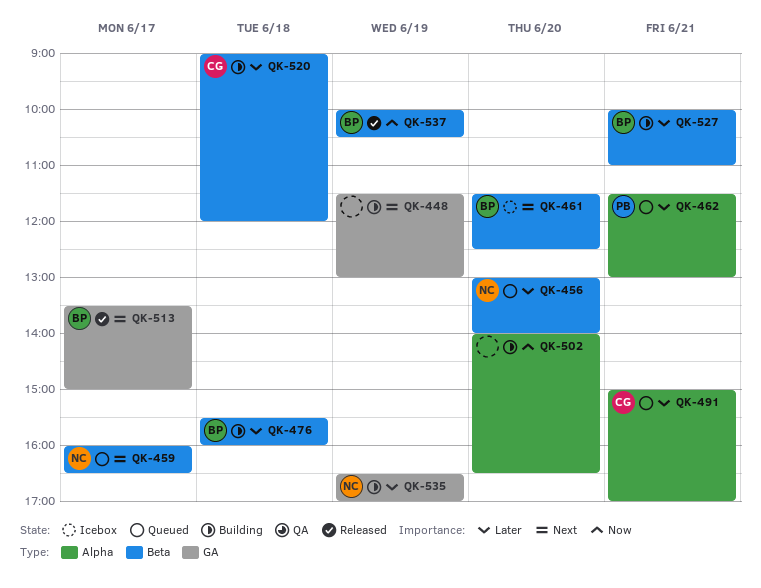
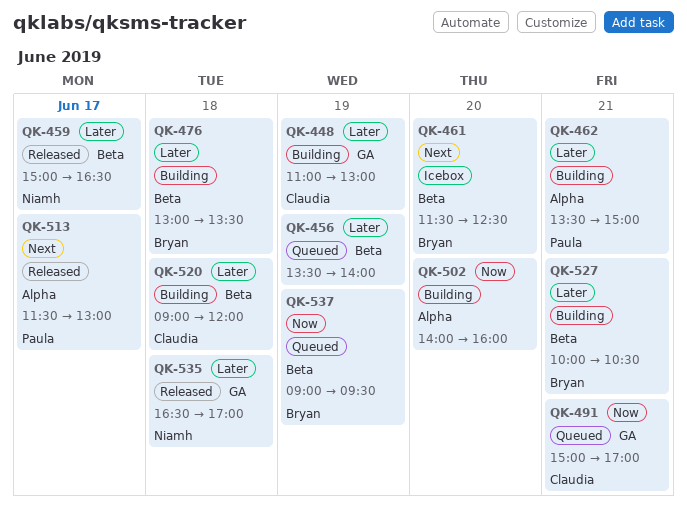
QK-448, owner: none -> Claudia
QK-448, priority: Next -> Later
QK-448, begins: 11:30 -> 11:00
QK-456, owner: Niamh -> none
QK-456, day: Jun 20 -> Jun 19
QK-456, begins: 13:00 -> 13:30
QK-459, status: Queued -> Released
QK-459, priority: Next -> Later
QK-459, begins: 16:00 -> 15:00
QK-462, status: Queued -> Building
QK-462, begins: 11:30 -> 13:30
QK-462, ends: 13:00 -> 15:00
QK-476, begins: 15:30 -> 13:00
QK-476, ends: 16:00 -> 13:30
QK-491, priority: Later -> Now
QK-491, label: Alpha -> GA
QK-502, ends: 16:30 -> 16:00
QK-513, owner: Bryan -> Paula
QK-513, label: GA -> Alpha
QK-513, begins: 13:30 -> 11:30
QK-513, ends: 15:00 -> 13:00
QK-527, ends: 11:00 -> 10:30
QK-535, status: Building -> Released
QK-535, day: Jun 19 -> Jun 18
QK-537, status: Released -> Queued
QK-537, begins: 10:00 -> 09:00
QK-537, ends: 10:30 -> 09:30

